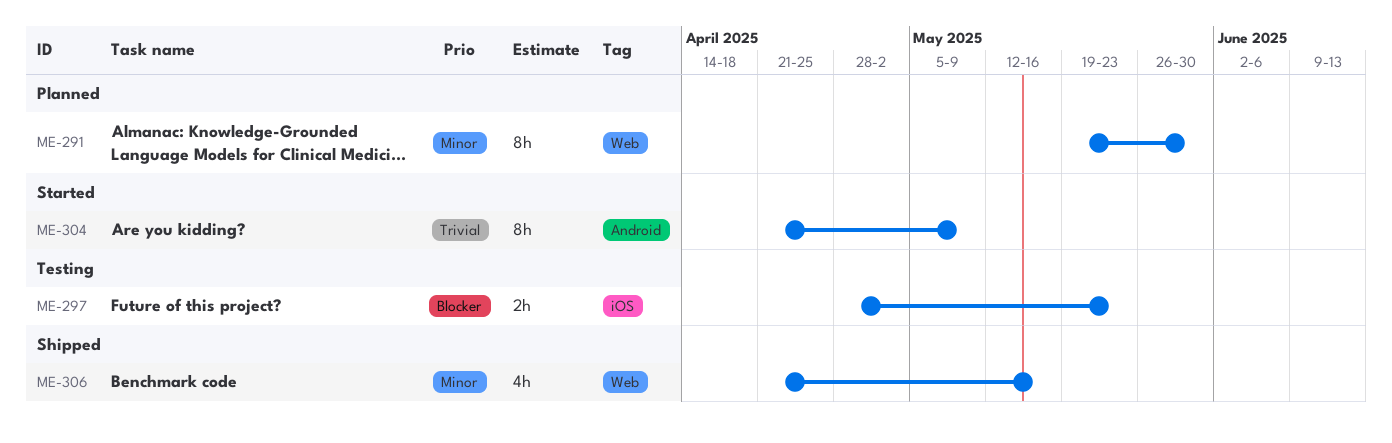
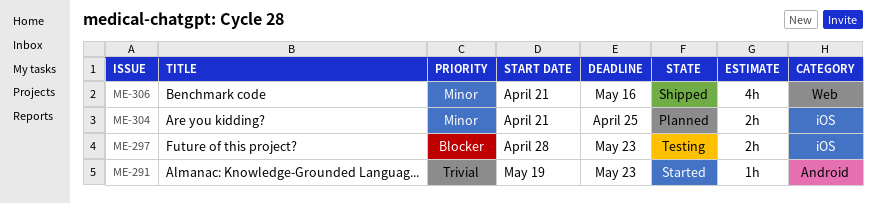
ME-291, status: Planned -> Started
ME-291, priority: Minor -> Trivial
ME-291, label: Web -> Android
ME-291, estimate: 8h -> 1h
ME-291, due: May 30 -> May 23
ME-304, status: Started -> Planned
ME-304, priority: Trivial -> Minor
ME-304, label: Android -> iOS
ME-304, estimate: 8h -> 2h
ME-304, due: May 9 -> Apr 25

